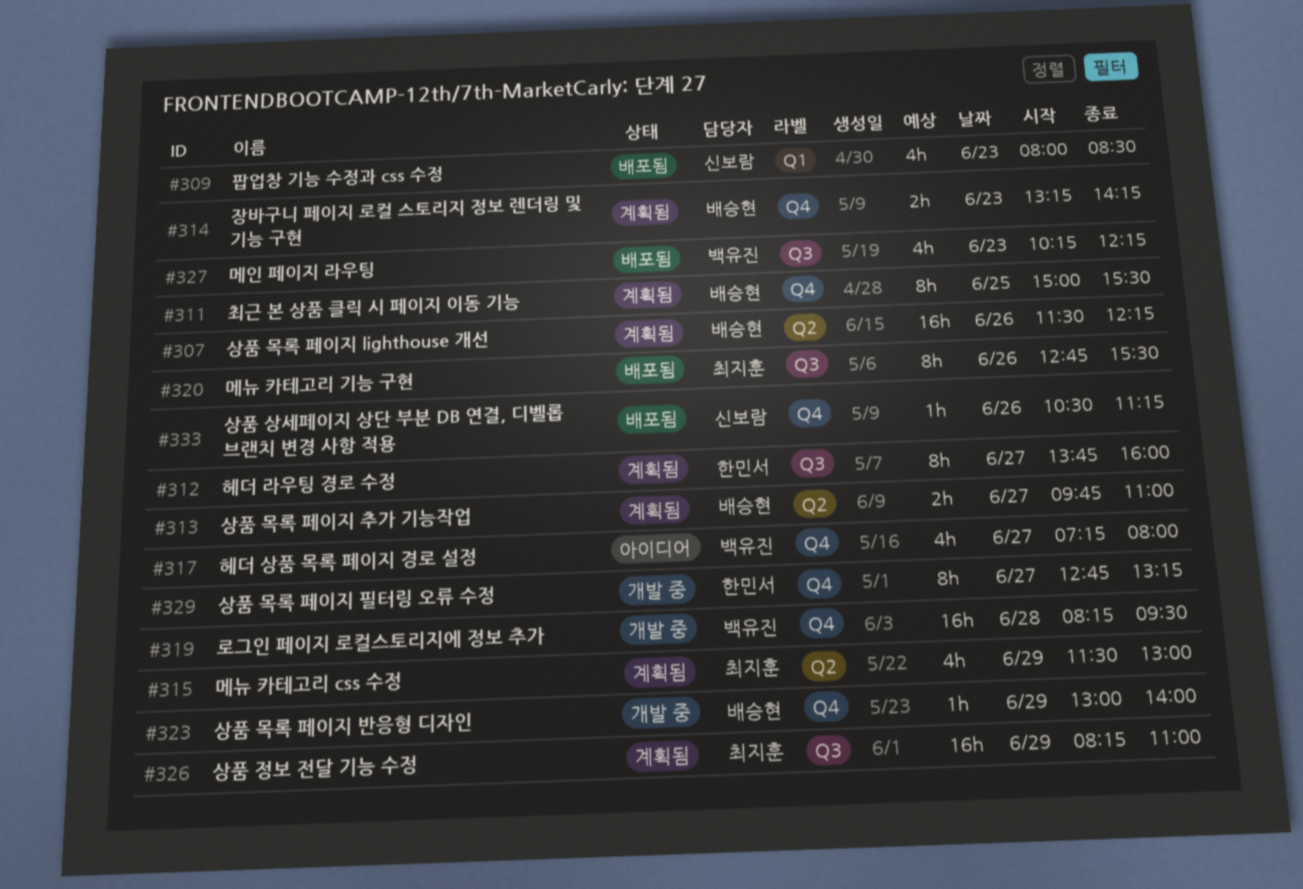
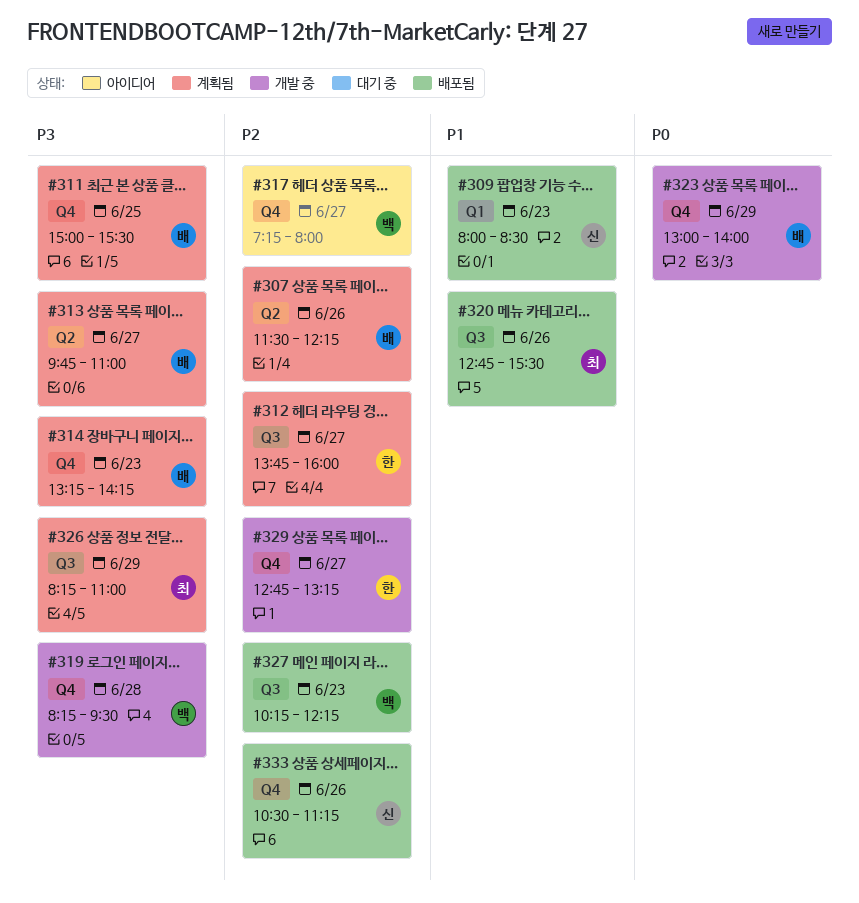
#315: present -> none

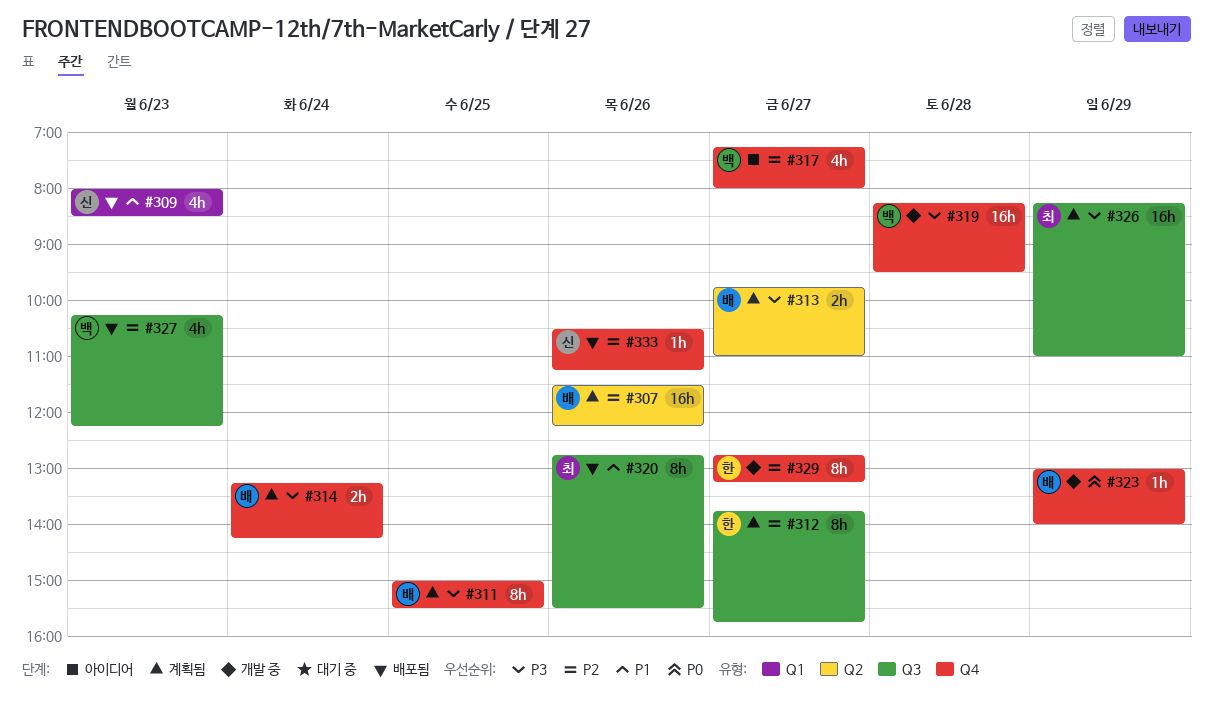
#312, ends: 16:00 -> 15:45
#314, day: Jun 23 -> Jun 24

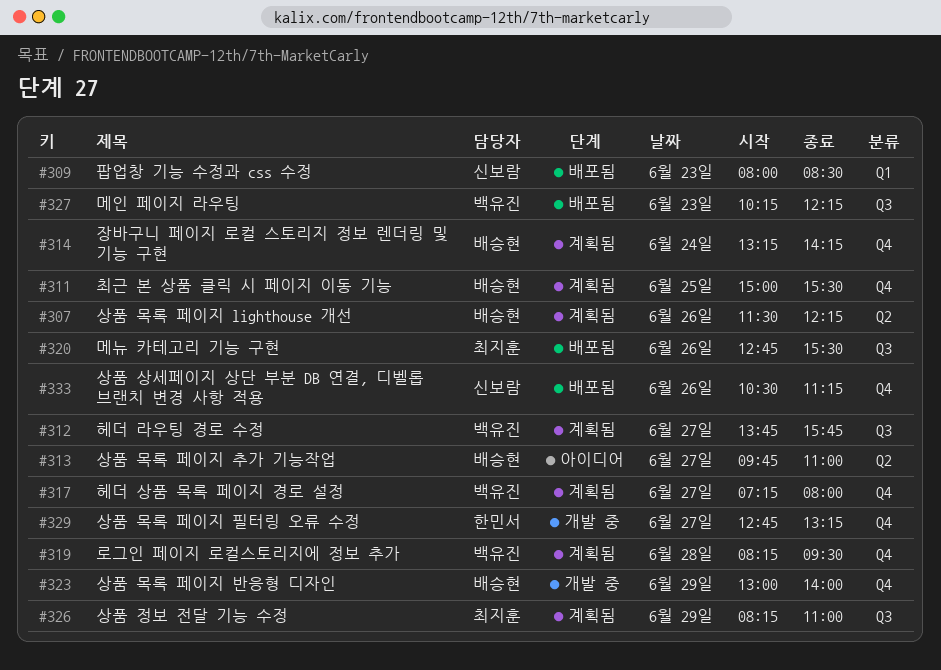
#312, owner: 한민서 -> 백유진
#313, status: 계획됨 -> 아이디어
#317, status: 아이디어 -> 계획됨
#319, status: 개발 중 -> 계획됨

